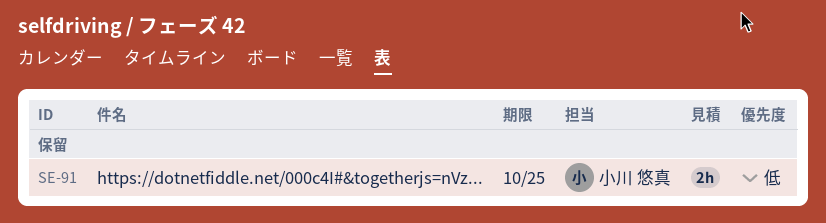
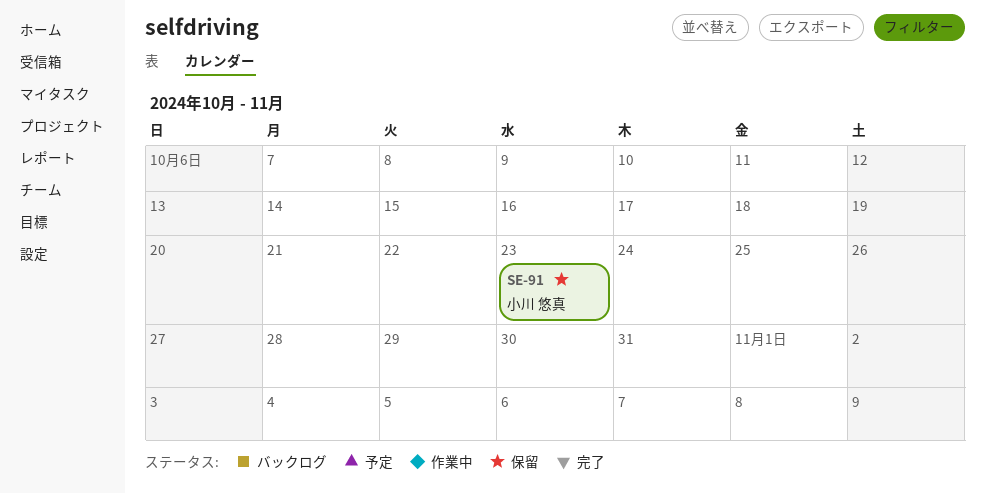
SE-91, due: Oct 25 -> Oct 23

